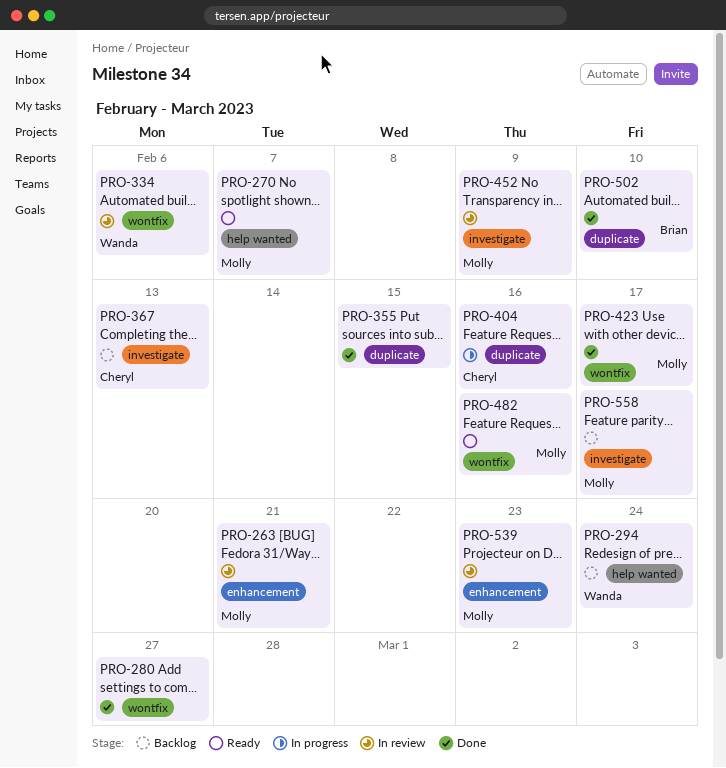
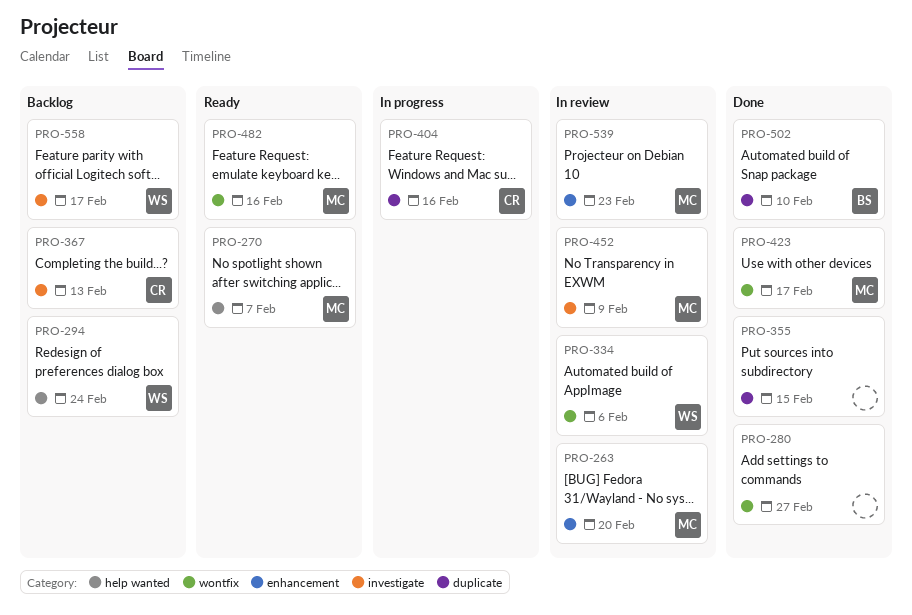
PRO-263, due: Feb 21 -> Feb 20
PRO-558, owner: Molly -> Wanda

